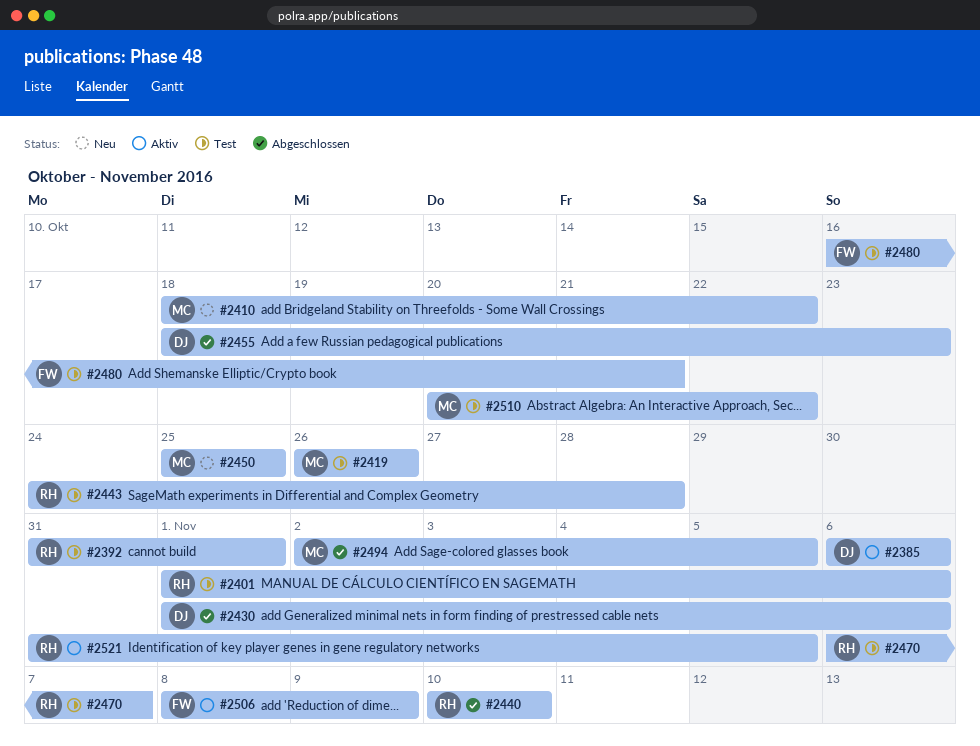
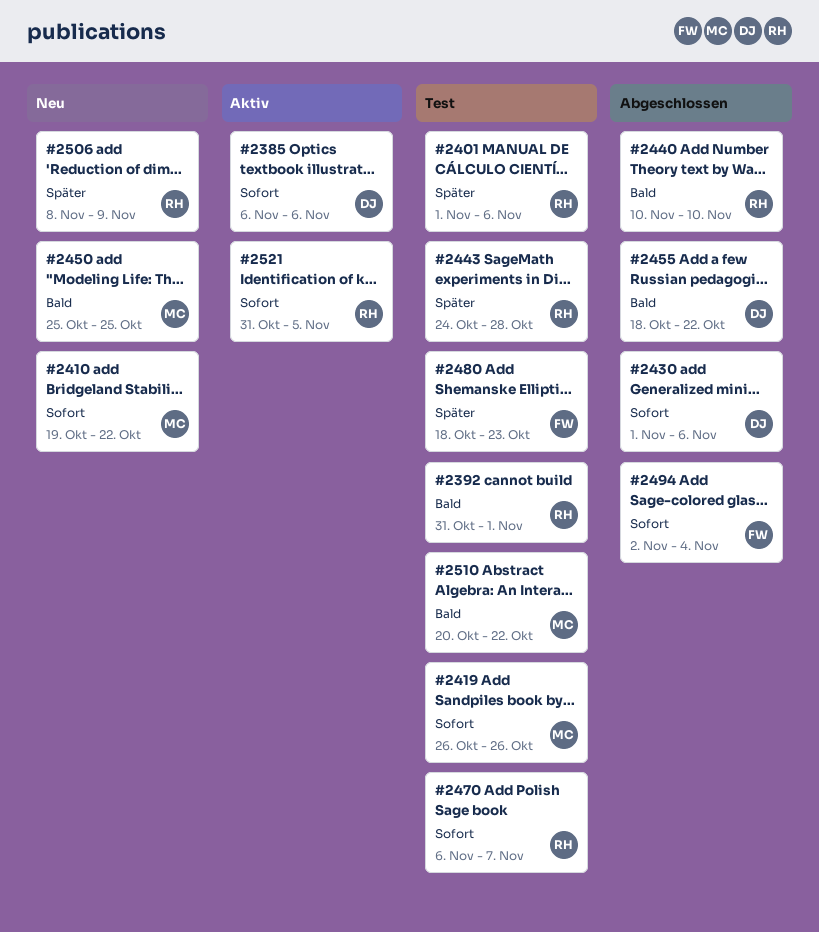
#2410, start: Oct 18 -> Oct 19
#2455, due: Oct 23 -> Oct 22
#2480, start: Oct 16 -> Oct 18
#2480, due: Oct 21 -> Oct 23
#2494, owner: MC -> FW
#2494, due: Nov 5 -> Nov 4
#2506, status: Aktiv -> Neu
#2506, owner: FW -> RH

